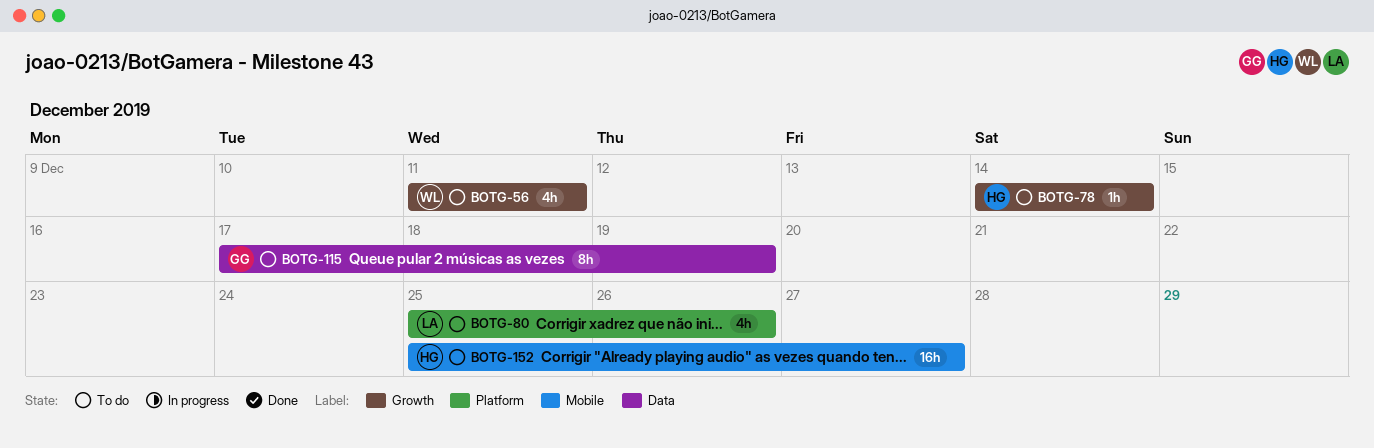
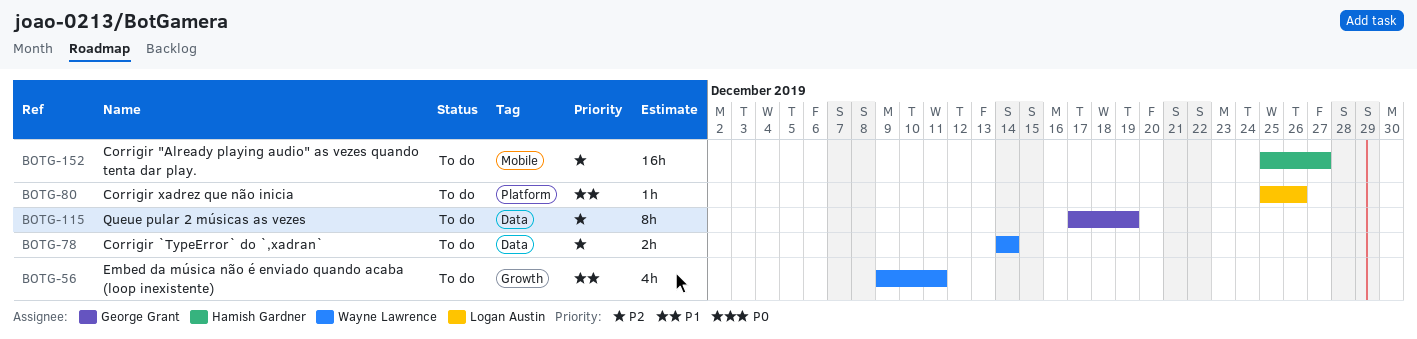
BOTG-56, start: Dec 11 -> Dec 9
BOTG-78, owner: Hamish Gardner -> Wayne Lawrence
BOTG-78, label: Growth -> Data
BOTG-78, estimate: 1h -> 2h
BOTG-80, estimate: 4h -> 1h

